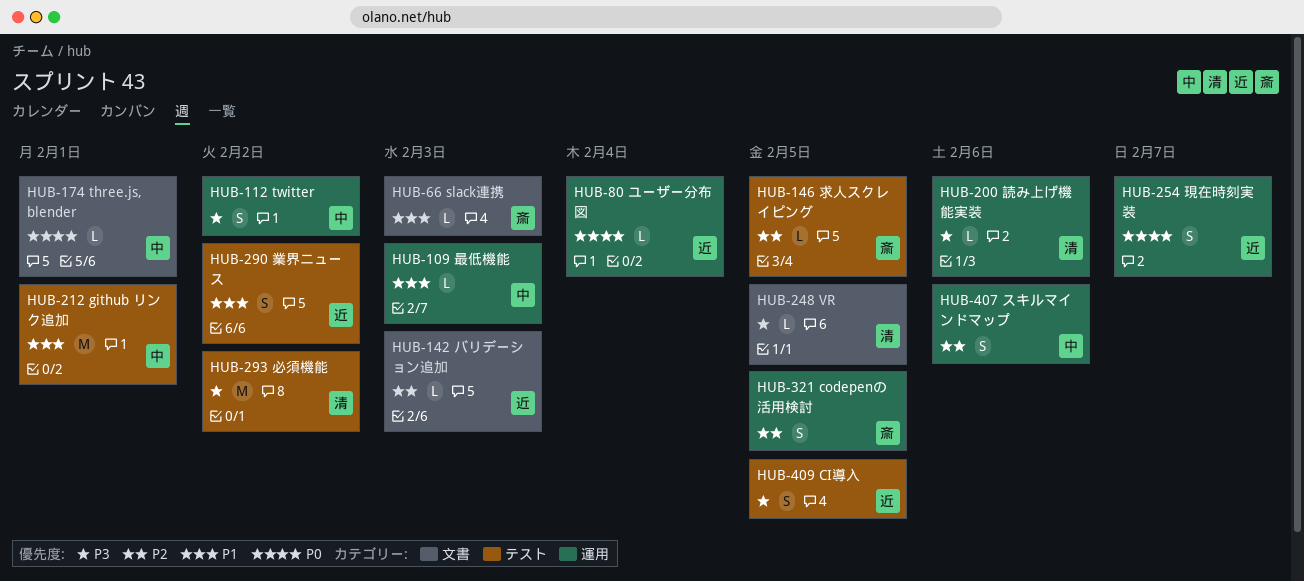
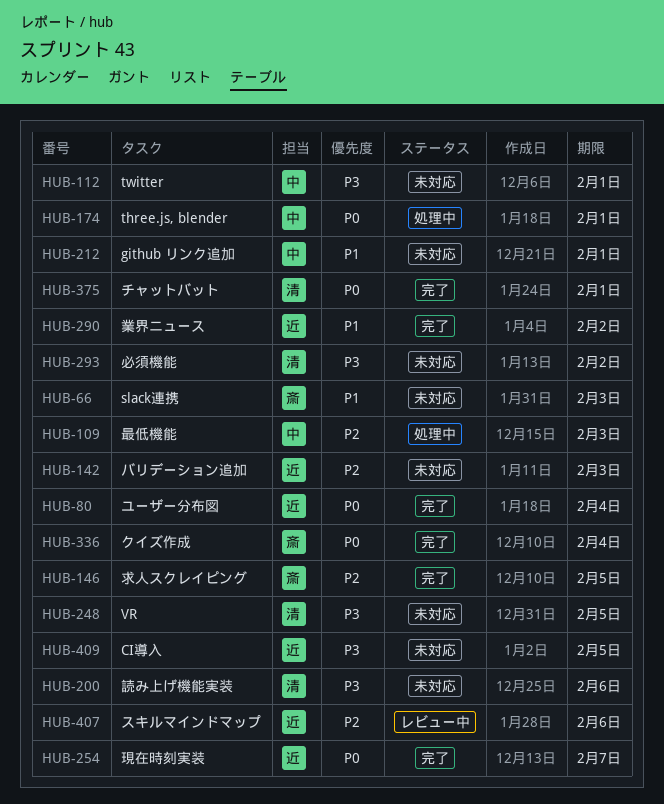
HUB-109, priority: P1 -> P2
HUB-112, due: Feb 2 -> Feb 1
HUB-321: present -> none
HUB-336: none -> present
HUB-375: none -> present
HUB-407, owner: 中 -> 近

